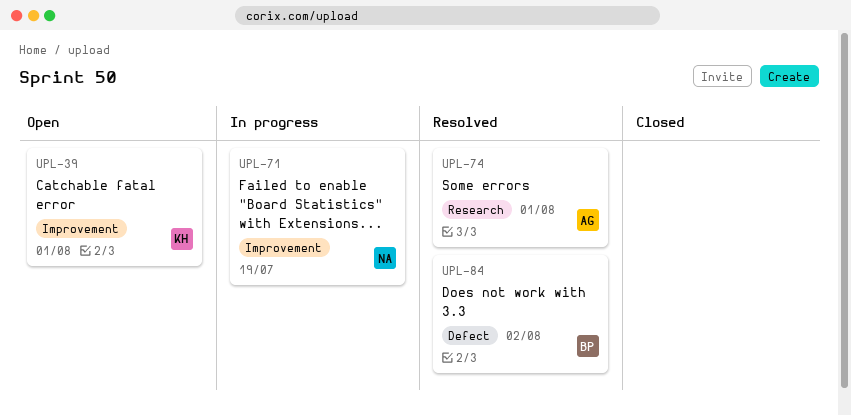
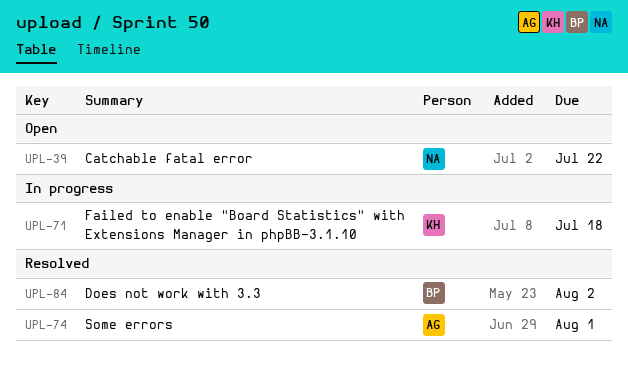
UPL-39, owner: KH -> NA
UPL-39, due: Aug 1 -> Jul 22
UPL-71, owner: NA -> KH
UPL-71, due: Jul 19 -> Jul 18

